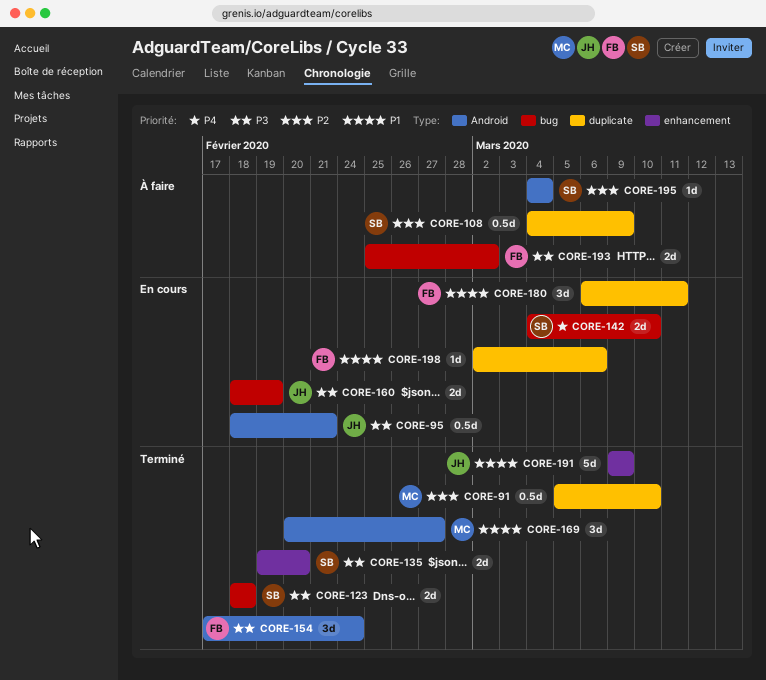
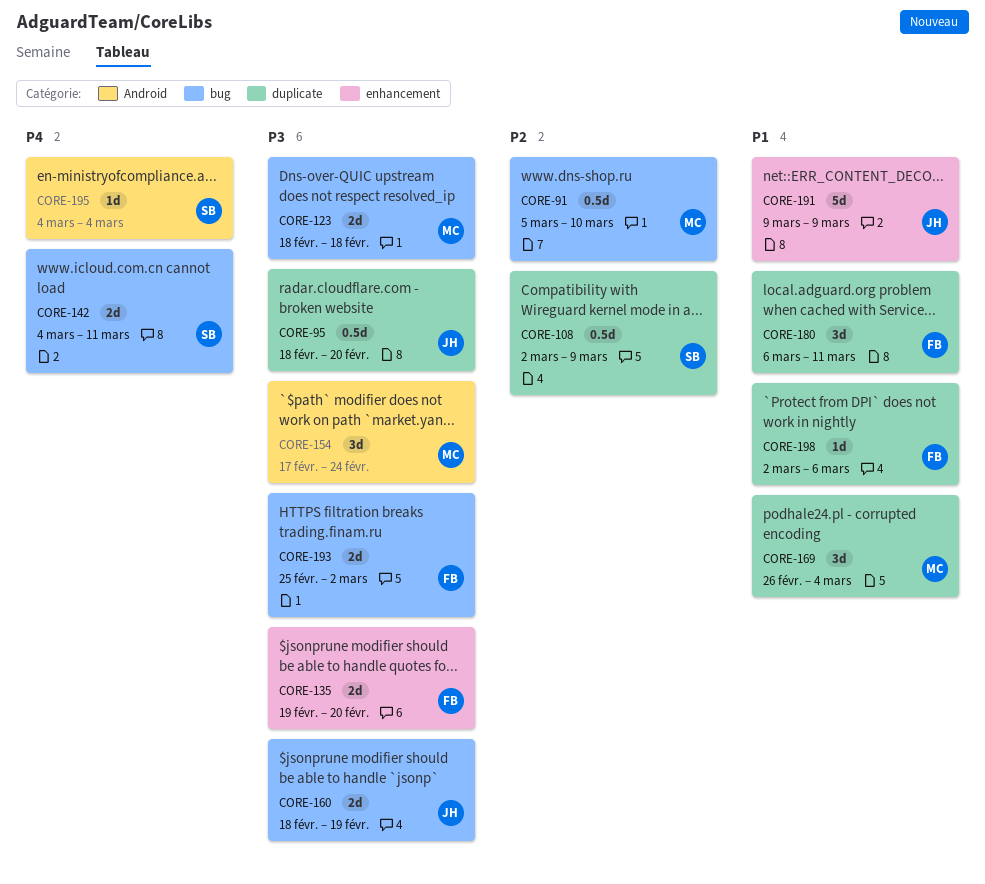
CORE-91, label: duplicate -> bug
CORE-95, label: Android -> duplicate
CORE-95, due: Feb 21 -> Feb 20
CORE-108, start: Mar 4 -> Mar 2
CORE-123, owner: SB -> MC
CORE-135, owner: SB -> FB
CORE-142, due: Mar 10 -> Mar 11
CORE-154, owner: FB -> MC
CORE-169, label: Android -> duplicate
CORE-169, start: Feb 20 -> Feb 26
CORE-169, due: Feb 27 -> Mar 4
CORE-195, priority: P2 -> P4

